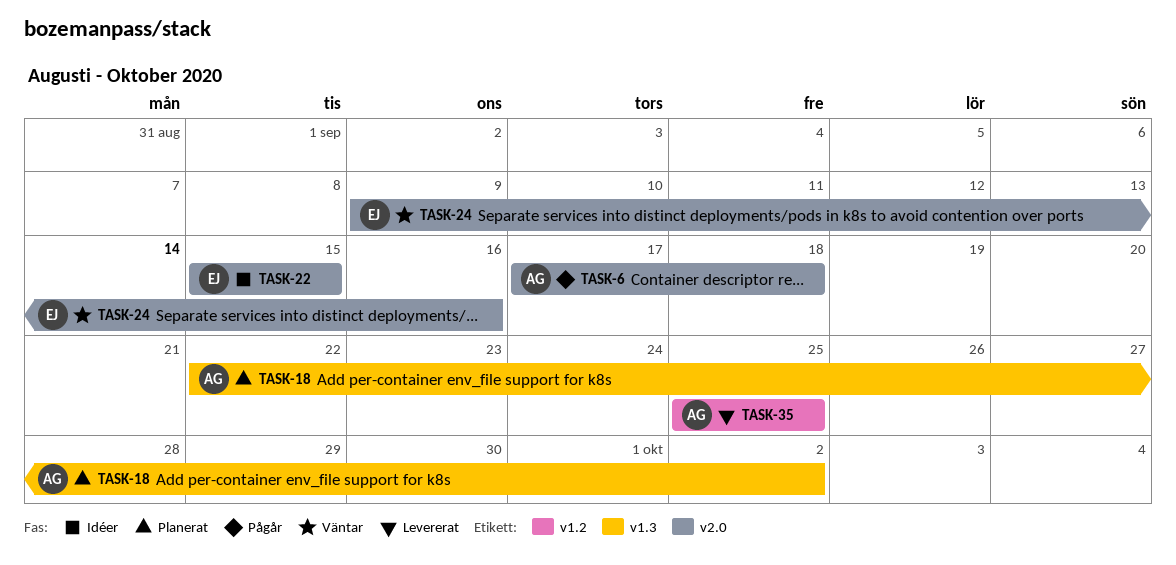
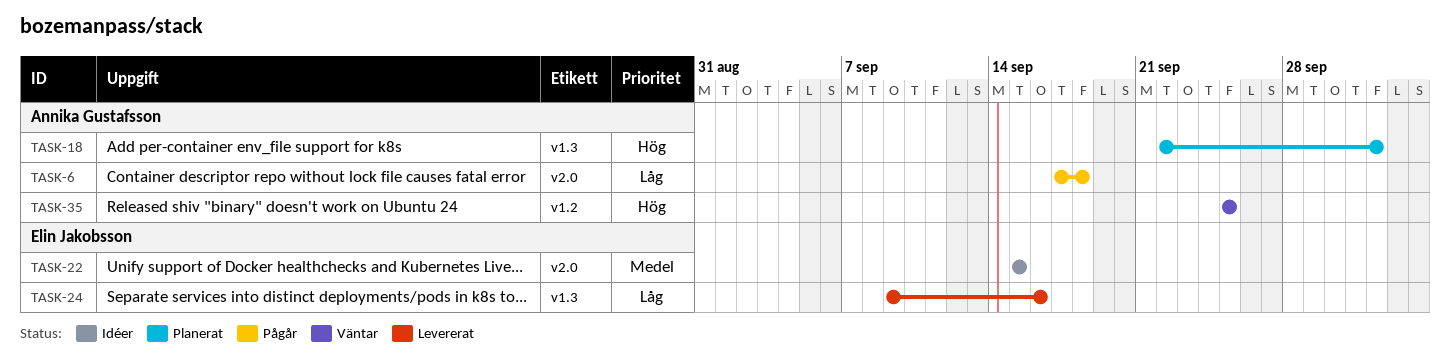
TASK-24, status: Väntar -> Levererat
TASK-24, label: v2.0 -> v1.3
TASK-35, status: Levererat -> Väntar

